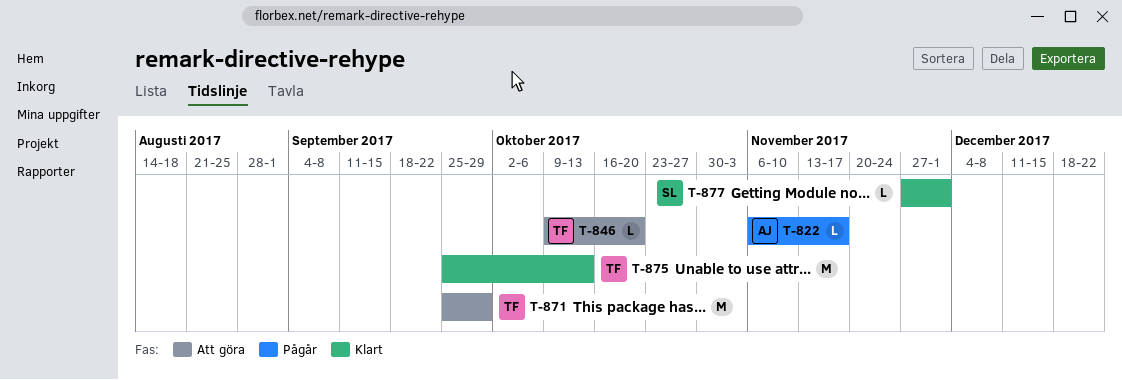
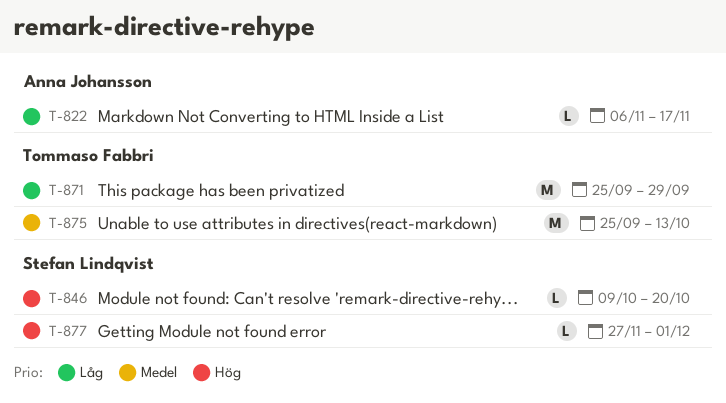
T-846, owner: Tommaso Fabbri -> Stefan Lindqvist

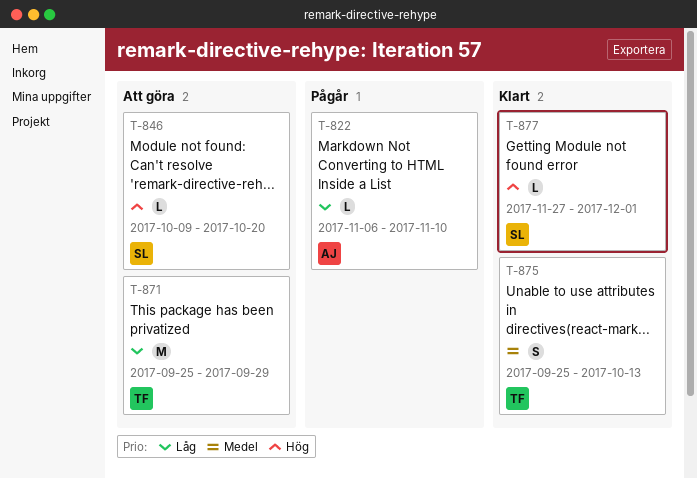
T-822, due: Nov 17 -> Nov 10
T-875, estimate: M -> S

